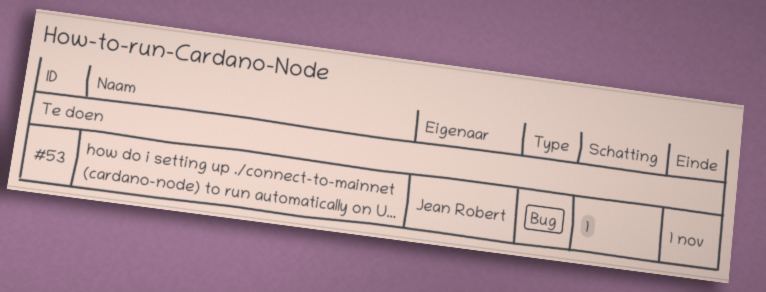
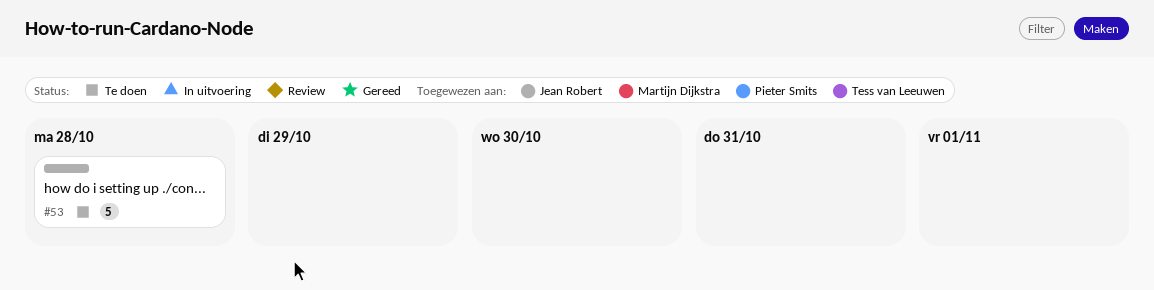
#53, estimate: 1 -> 5
#53, due: Nov 1 -> Oct 28

